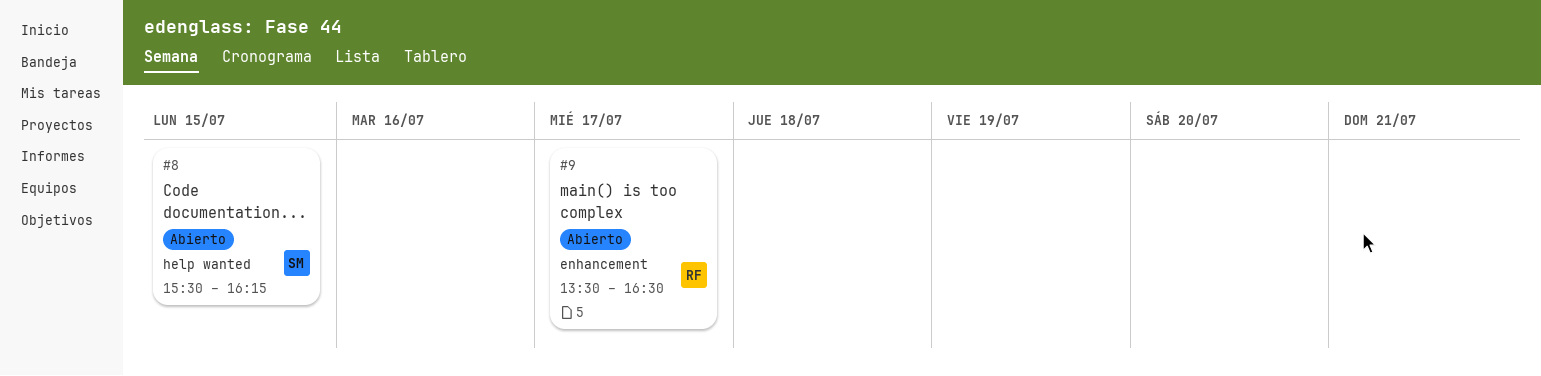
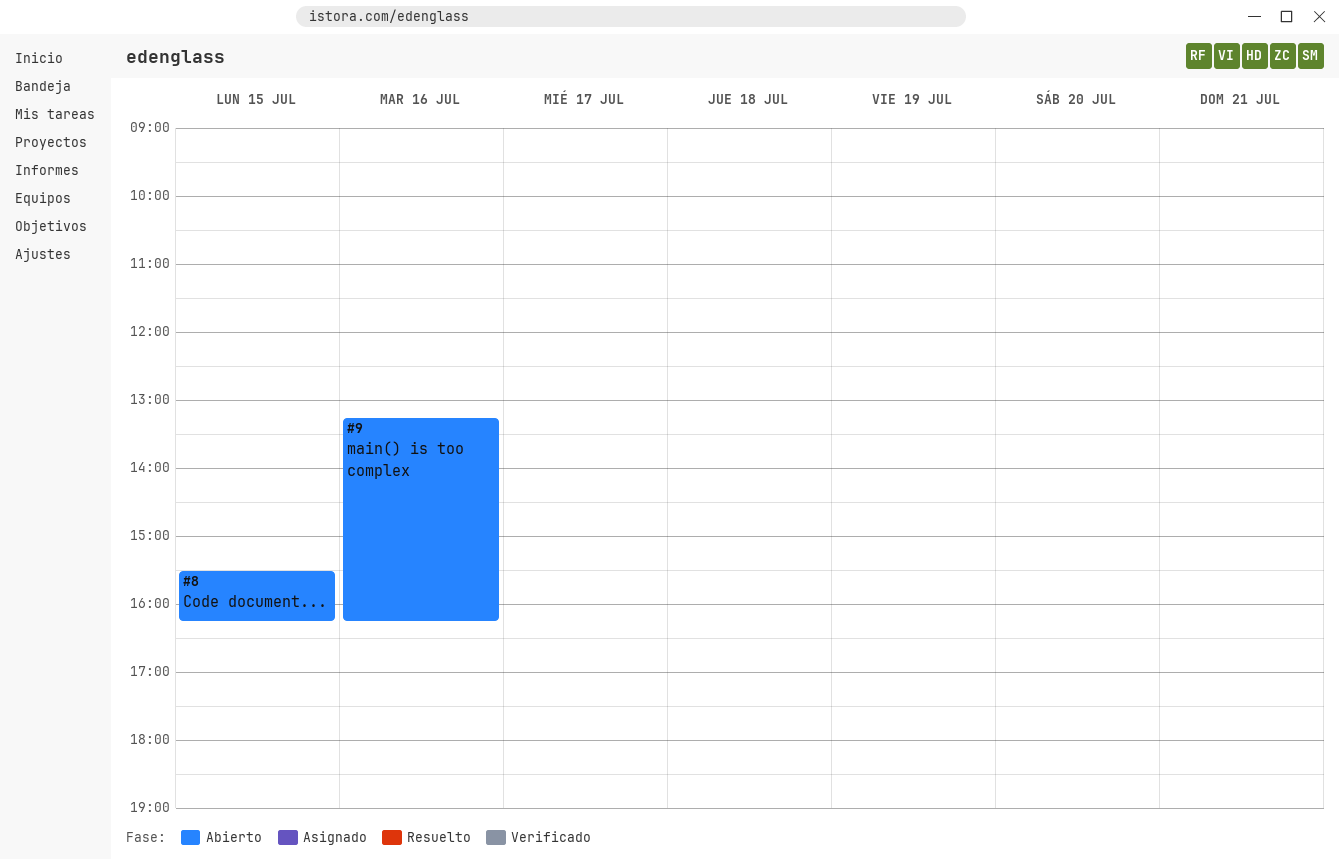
#9, day: Jul 17 -> Jul 16
#9, begins: 13:30 -> 13:15
#9, ends: 16:30 -> 16:15

